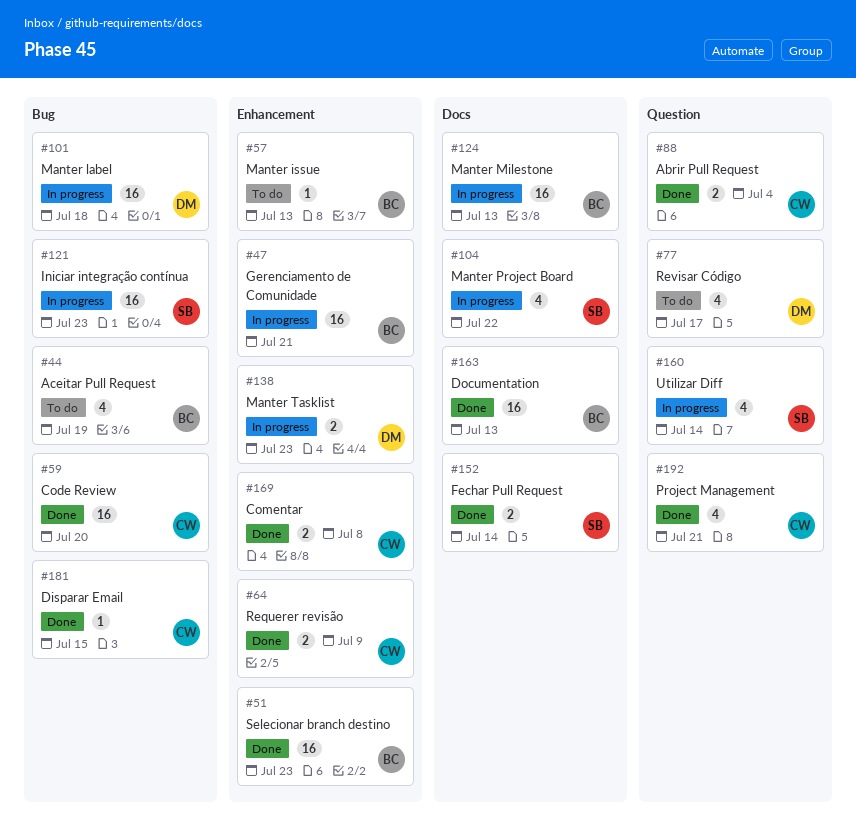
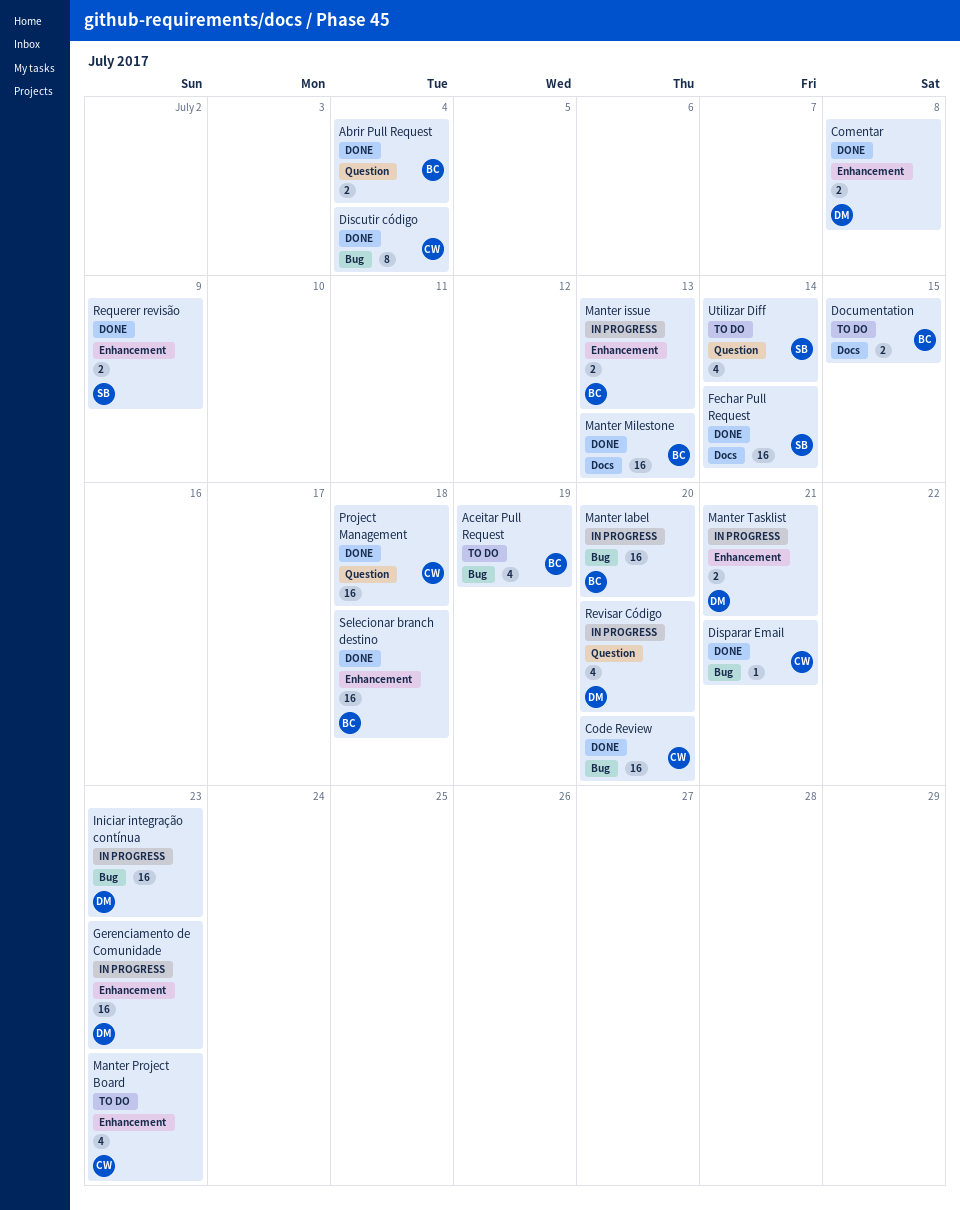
Abrir Pull Request, owner: CW -> BC
Comentar, owner: CW -> DM
Discutir código: none -> present
Disparar Email, due: Jul 15 -> Jul 21
Documentation, status: Done -> To do
Documentation, estimate: 16 -> 2
Documentation, due: Jul 13 -> Jul 15
Fechar Pull Request, estimate: 2 -> 16
Gerenciamento de Comunidade, owner: BC -> DM
Gerenciamento de Comunidade, due: Jul 21 -> Jul 23
Iniciar integração contínua, owner: SB -> DM
Manter issue, status: To do -> In progress
Manter issue, estimate: 1 -> 2
Manter label, owner: DM -> BC
Manter label, due: Jul 18 -> Jul 20
Manter Milestone, status: In progress -> Done
Manter Project Board, status: In progress -> To do
Manter Project Board, owner: SB -> CW
Manter Project Board, label: Docs -> Enhancement
Manter Project Board, due: Jul 22 -> Jul 23
Manter Tasklist, due: Jul 23 -> Jul 21
Project Management, estimate: 4 -> 16
Project Management, due: Jul 21 -> Jul 18
Requerer revisão, owner: CW -> SB
Revisar Código, status: To do -> In progress
Revisar Código, due: Jul 17 -> Jul 20
Selecionar branch destino, due: Jul 23 -> Jul 18
Utilizar Diff, status: In progress -> To do

